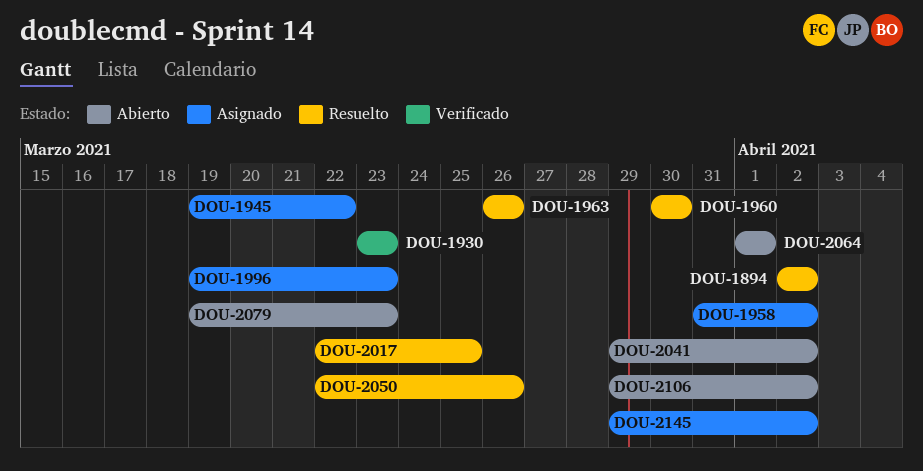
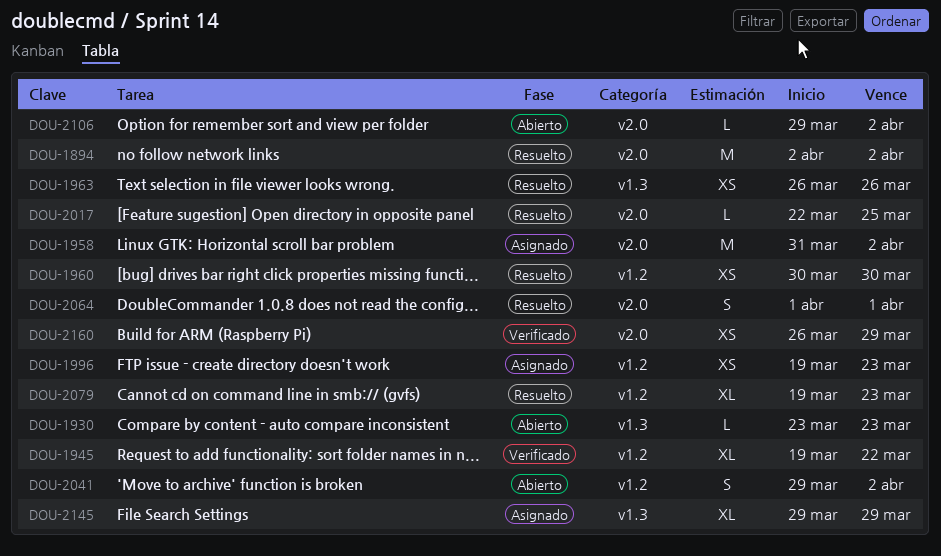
DOU-1930, status: Verificado -> Abierto
DOU-1945, status: Asignado -> Verificado
DOU-2050: present -> none
DOU-2064, status: Abierto -> Resuelto
DOU-2079, status: Abierto -> Resuelto
DOU-2145, due: Apr 2 -> Mar 29
DOU-2160: none -> present

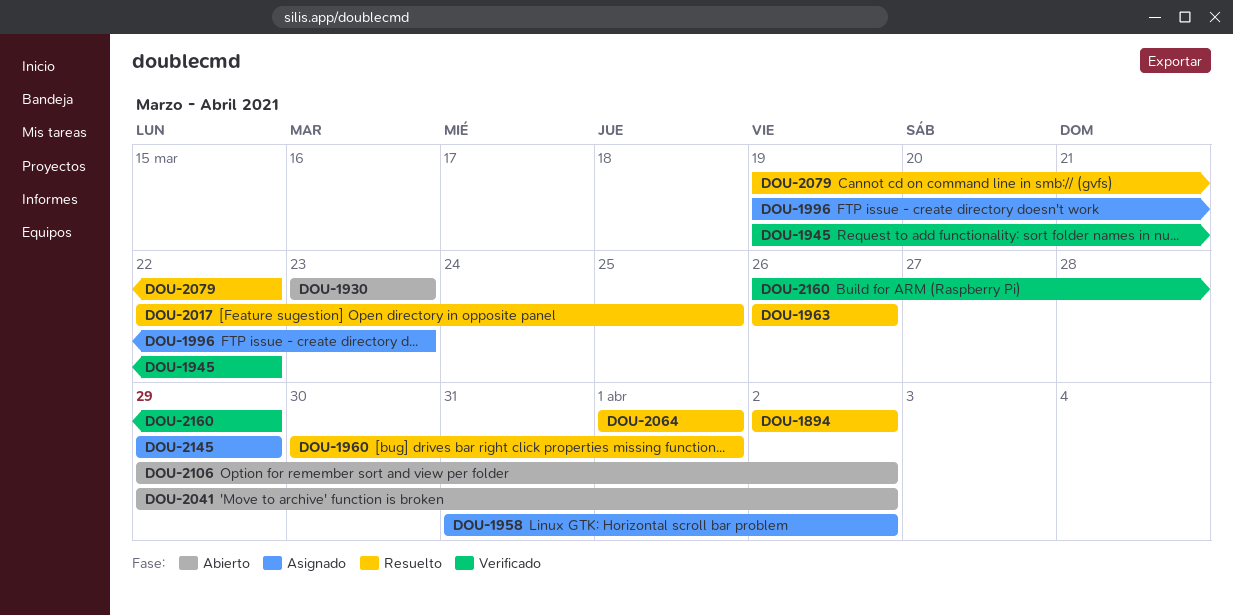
DOU-1960, due: Mar 30 -> Apr 1
DOU-2079, due: Mar 23 -> Mar 22

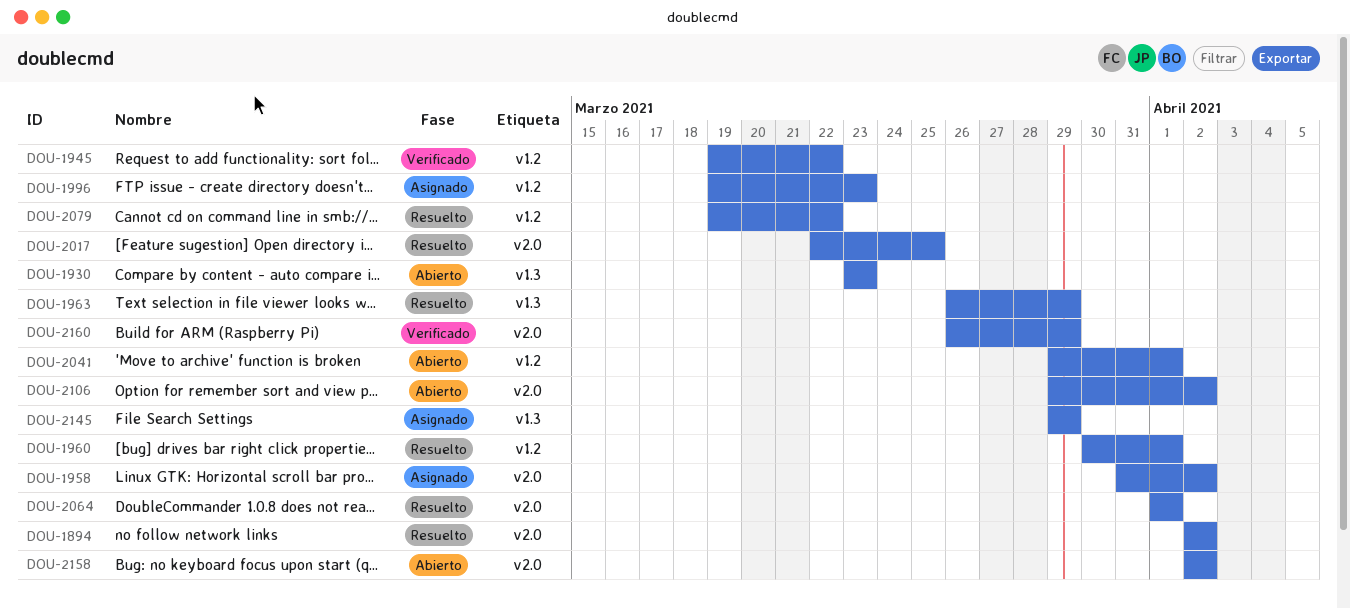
DOU-1963, due: Mar 26 -> Mar 29
DOU-2041, due: Apr 2 -> Apr 1
DOU-2158: none -> present

